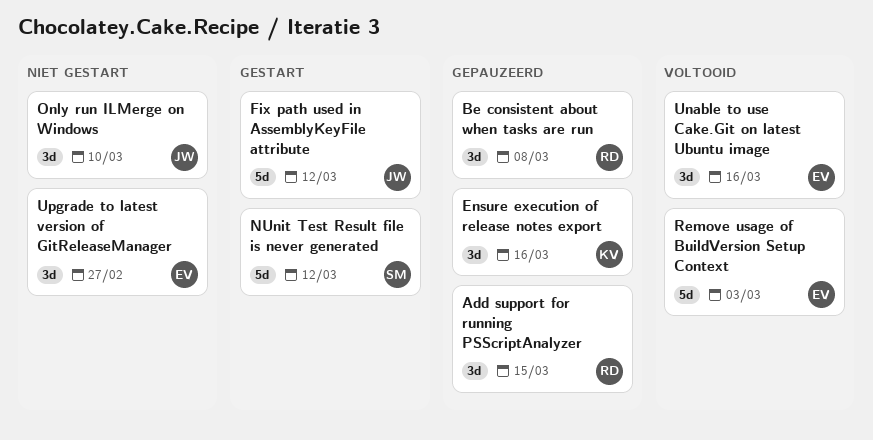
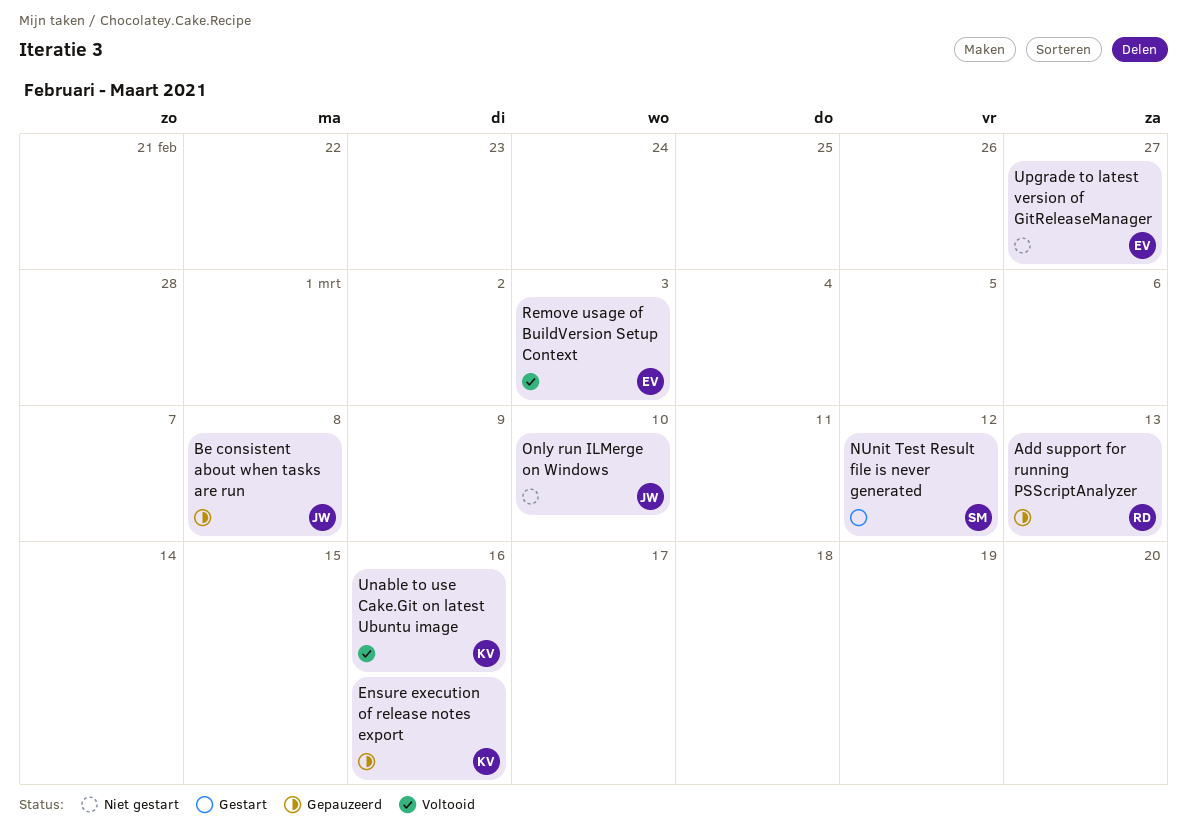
Add support for running PSScriptAnalyzer, due: Mar 15 -> Mar 13
Be consistent about when tasks are run, owner: RD -> JW
Fix path used in AssemblyKeyFile attribute: present -> none
Unable to use Cake.Git on latest Ubuntu image, owner: EV -> KV

